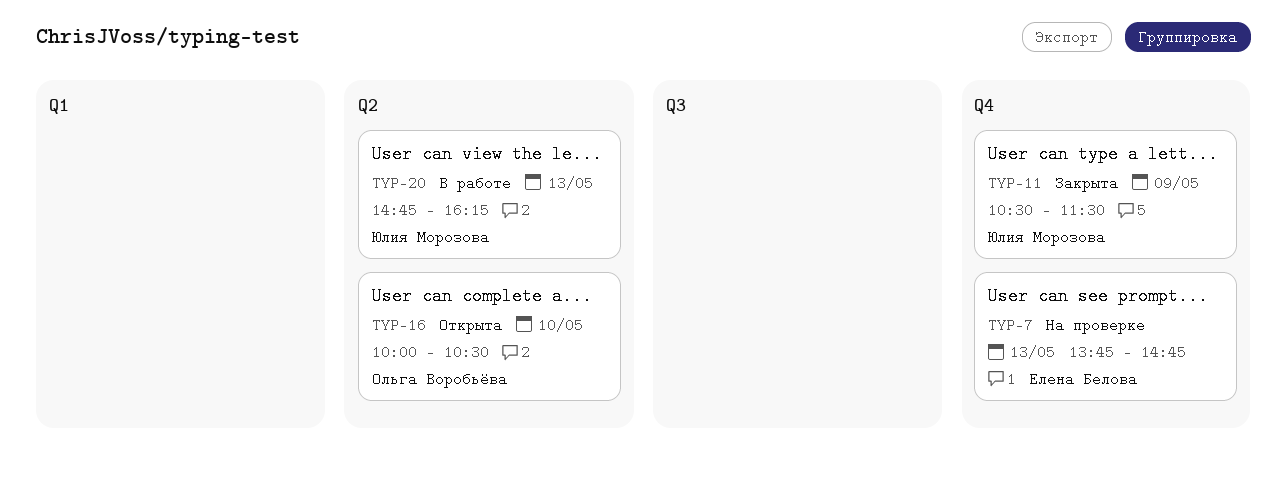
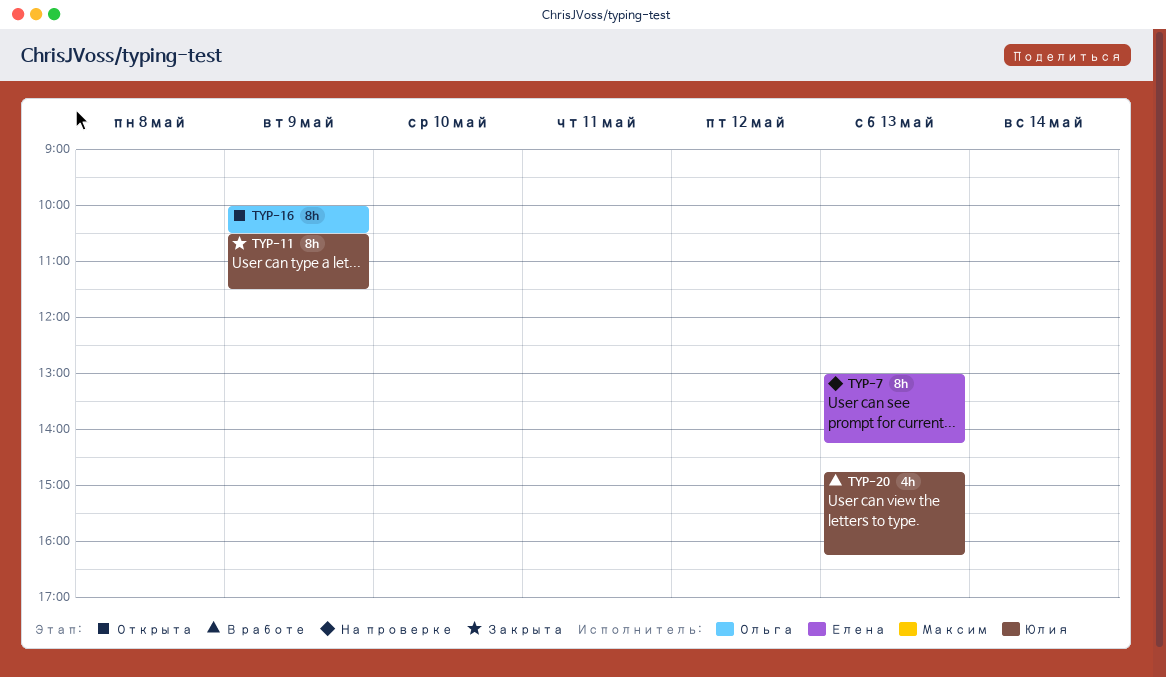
TYP-7, begins: 13:45 -> 13:00
TYP-7, ends: 14:45 -> 14:15
TYP-16, day: May 10 -> May 9

